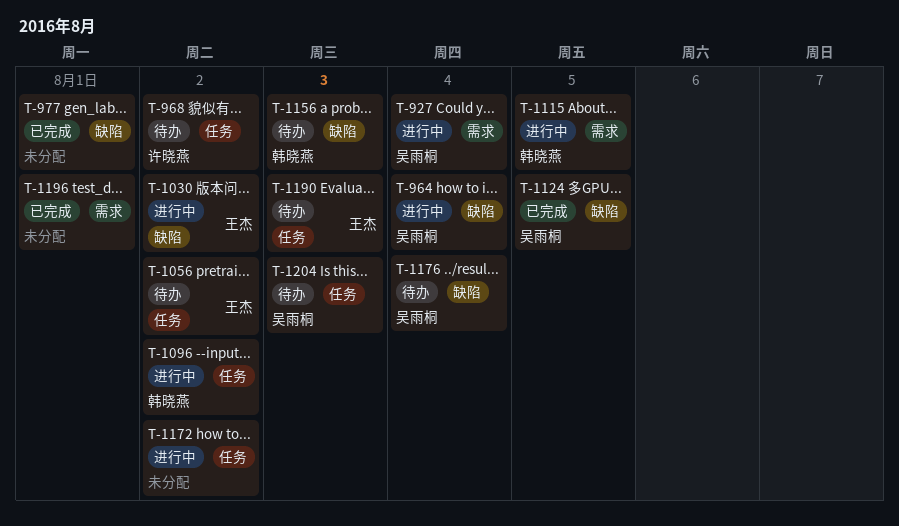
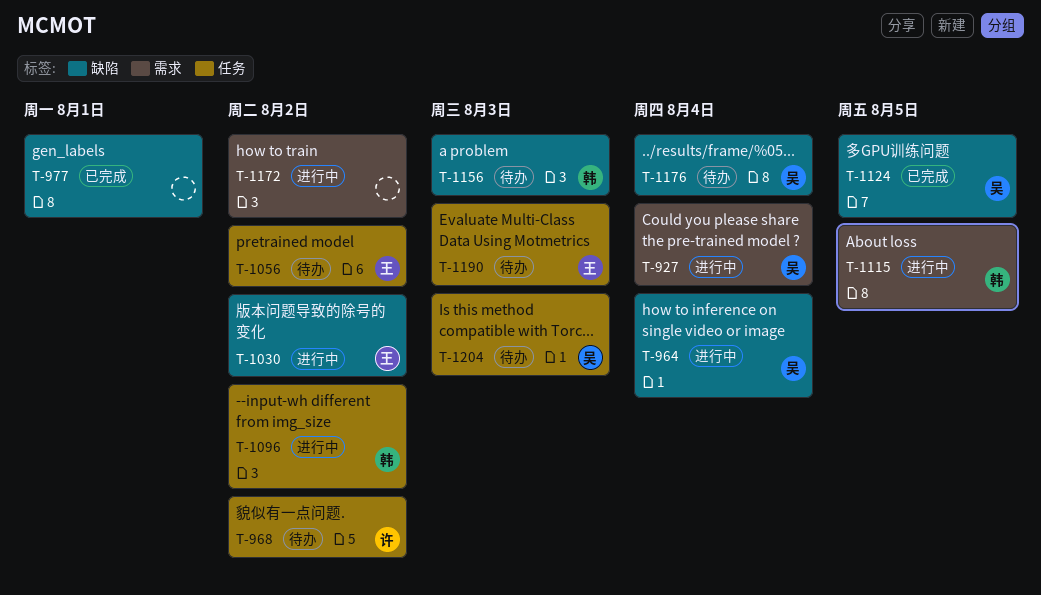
T-1172, label: 任务 -> 需求
T-1196: present -> none

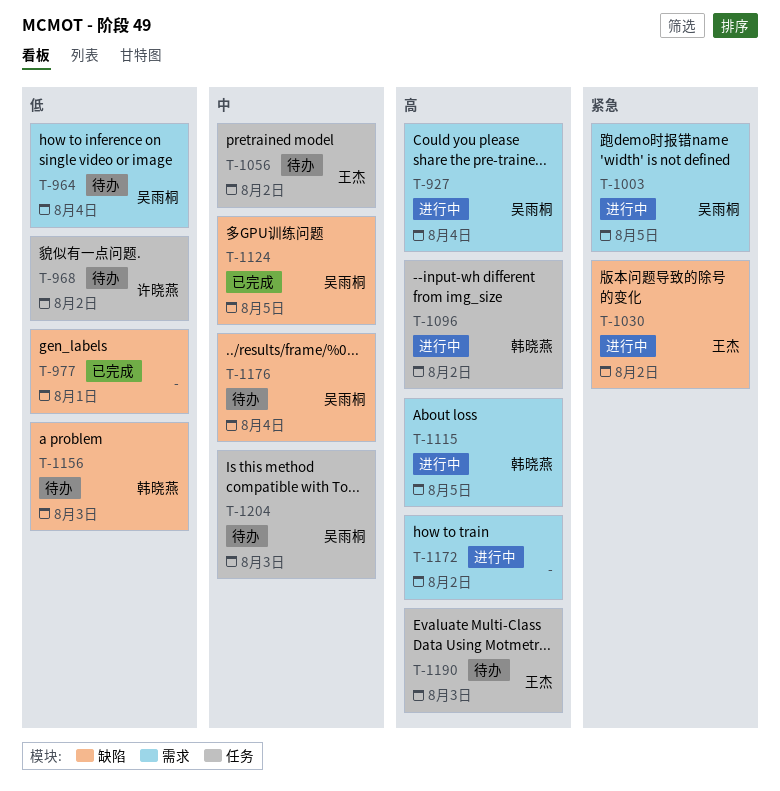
T-964, status: 进行中 -> 待办
T-964, label: 缺陷 -> 需求
T-1003: none -> present

